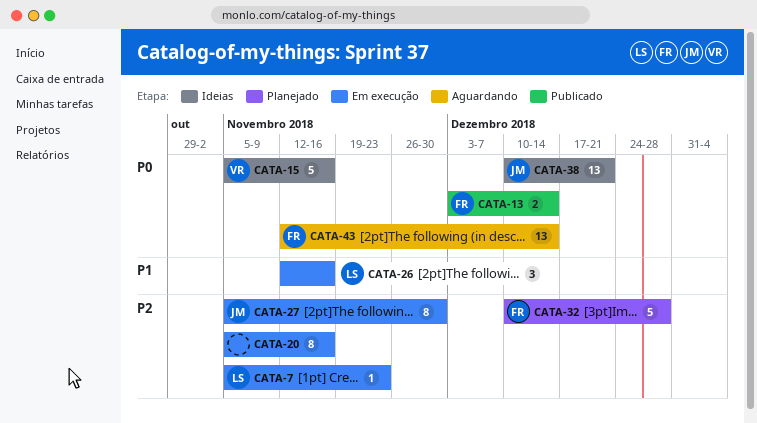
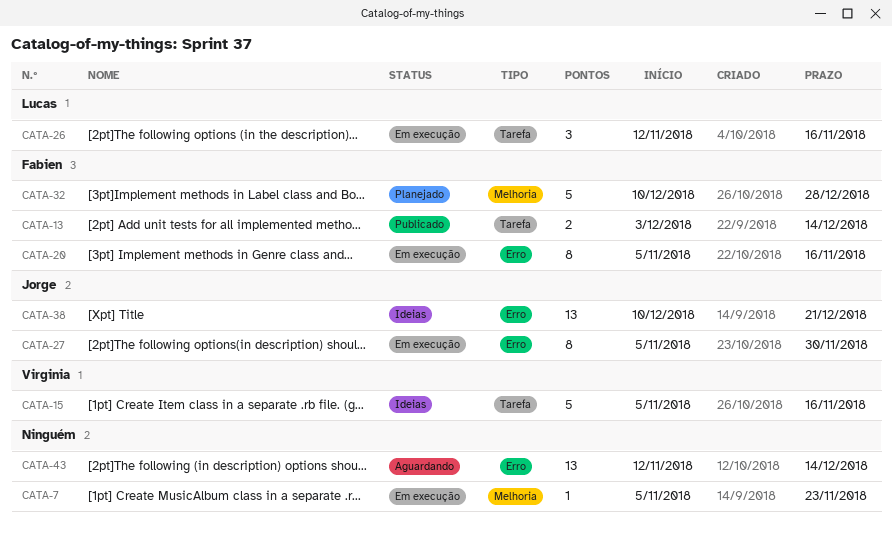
CATA-7, owner: Lucas -> none
CATA-20, owner: none -> Fabien
CATA-43, owner: Fabien -> none

